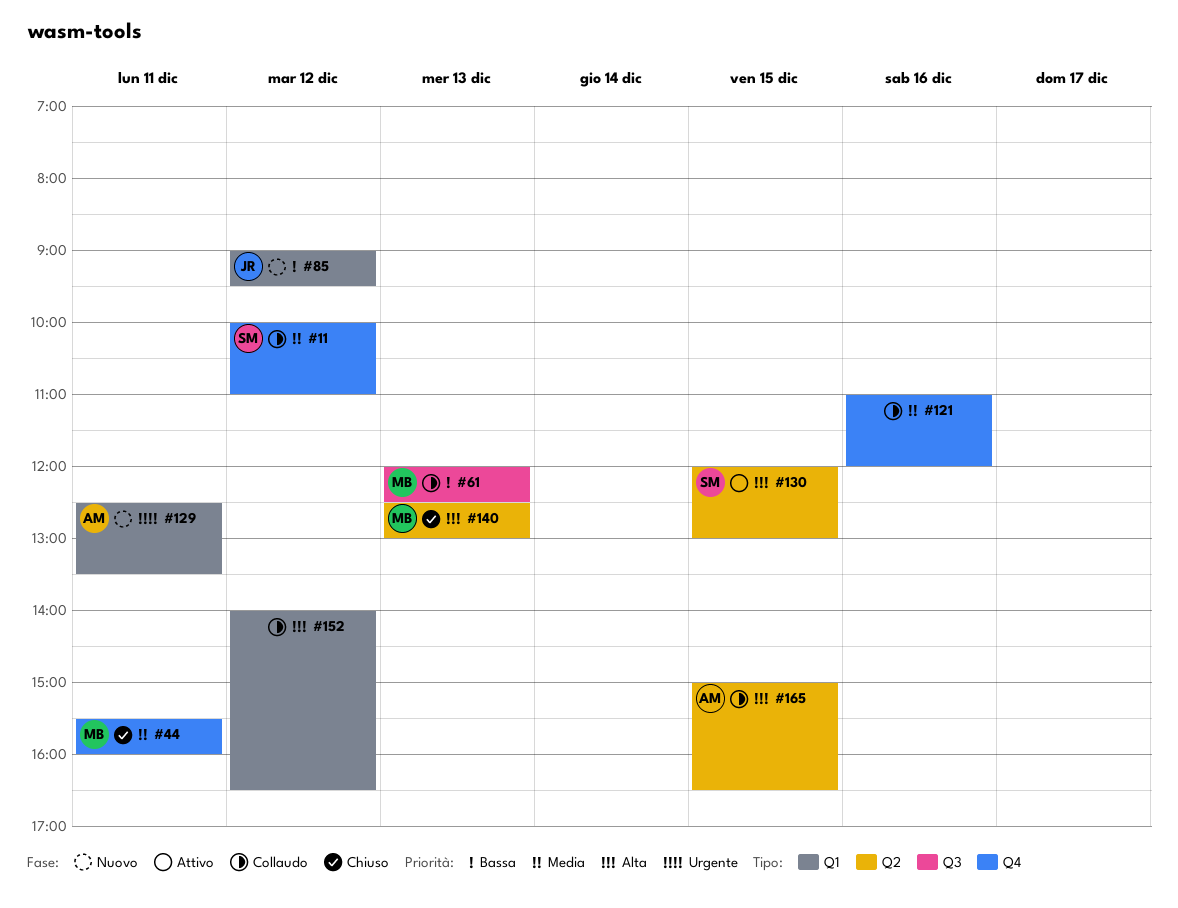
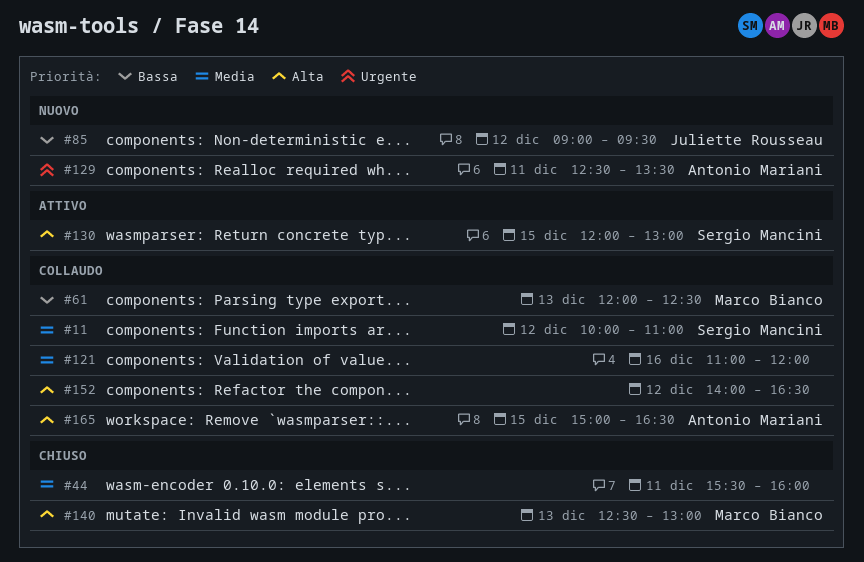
#44, owner: Marco Bianco -> none

